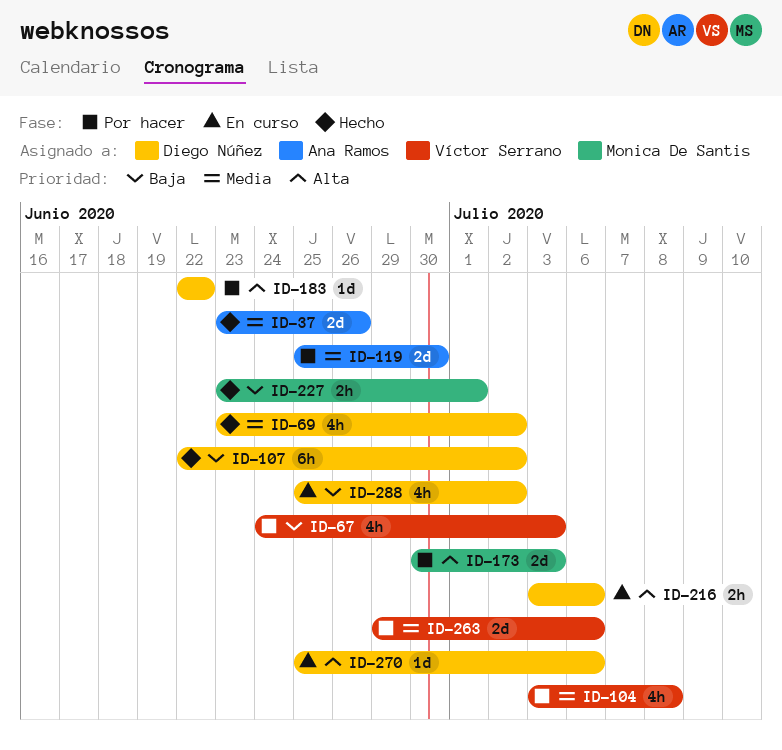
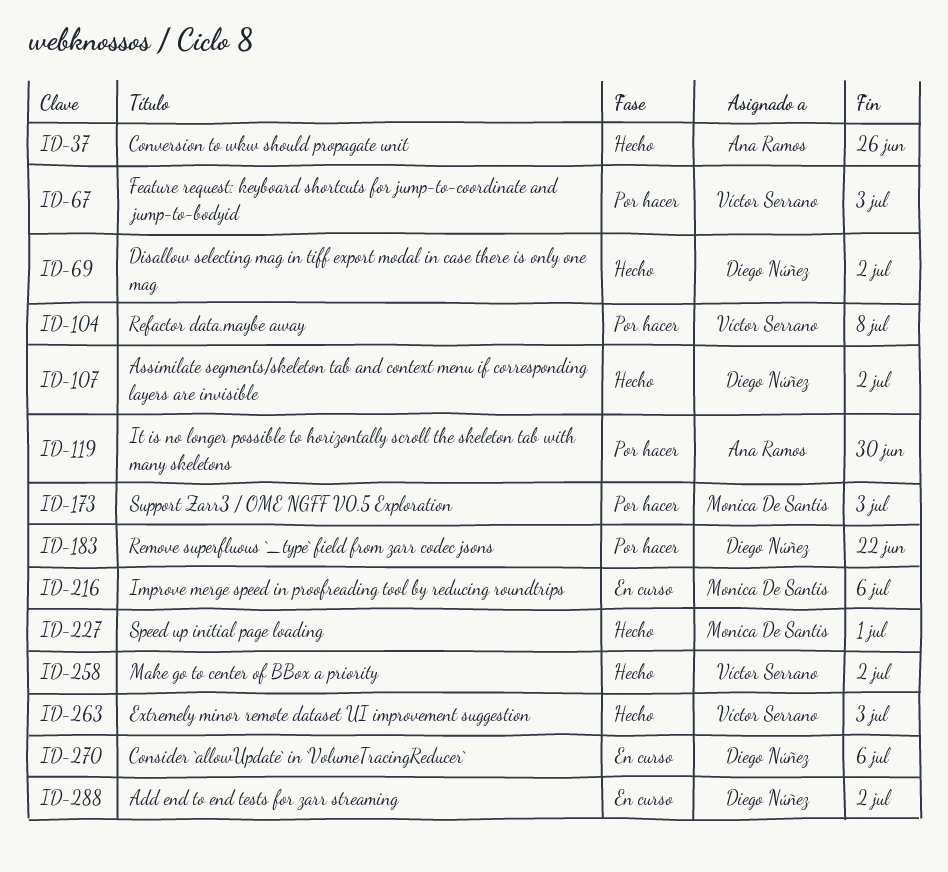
ID-216, owner: Diego Núñez -> Monica De Santis
ID-258: none -> present
ID-263, status: Por hacer -> Hecho
ID-263, due: Jul 6 -> Jul 3

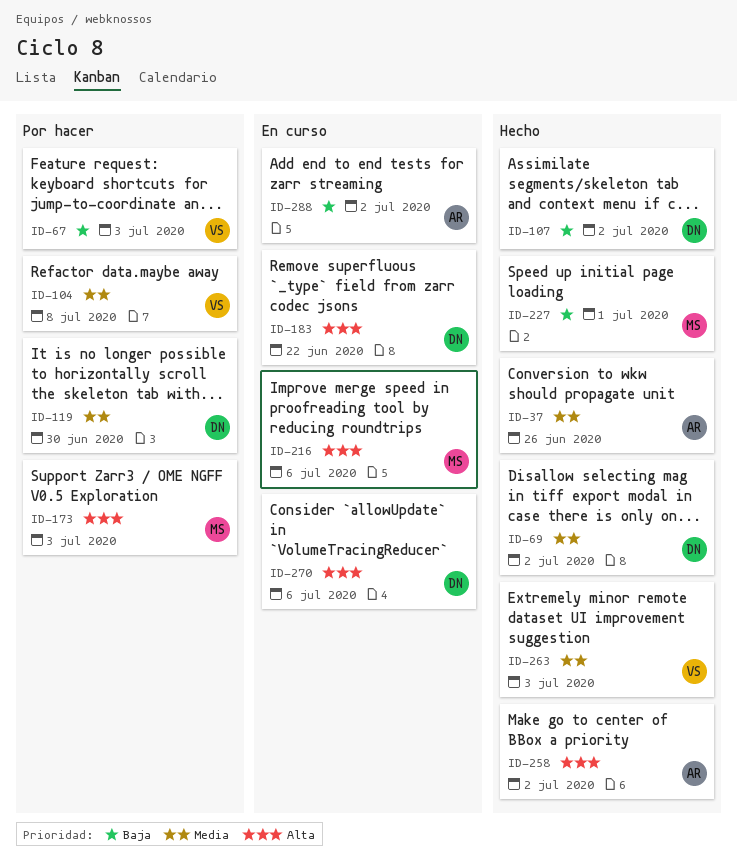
ID-119, owner: Ana Ramos -> Diego Núñez
ID-183, status: Por hacer -> En curso
ID-258, owner: Víctor Serrano -> Ana Ramos
ID-288, owner: Diego Núñez -> Ana Ramos

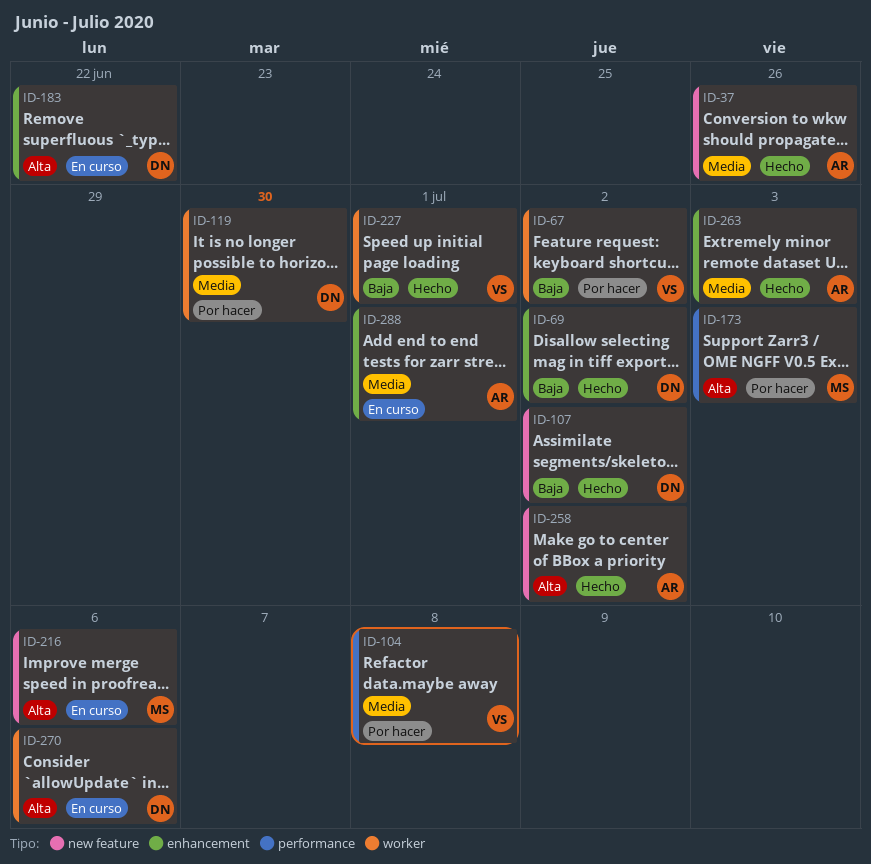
ID-67, due: Jul 3 -> Jul 2
ID-69, priority: Media -> Baja
ID-227, owner: MS -> VS
ID-263, owner: VS -> AR
ID-288, priority: Baja -> Media
ID-288, due: Jul 2 -> Jul 1

